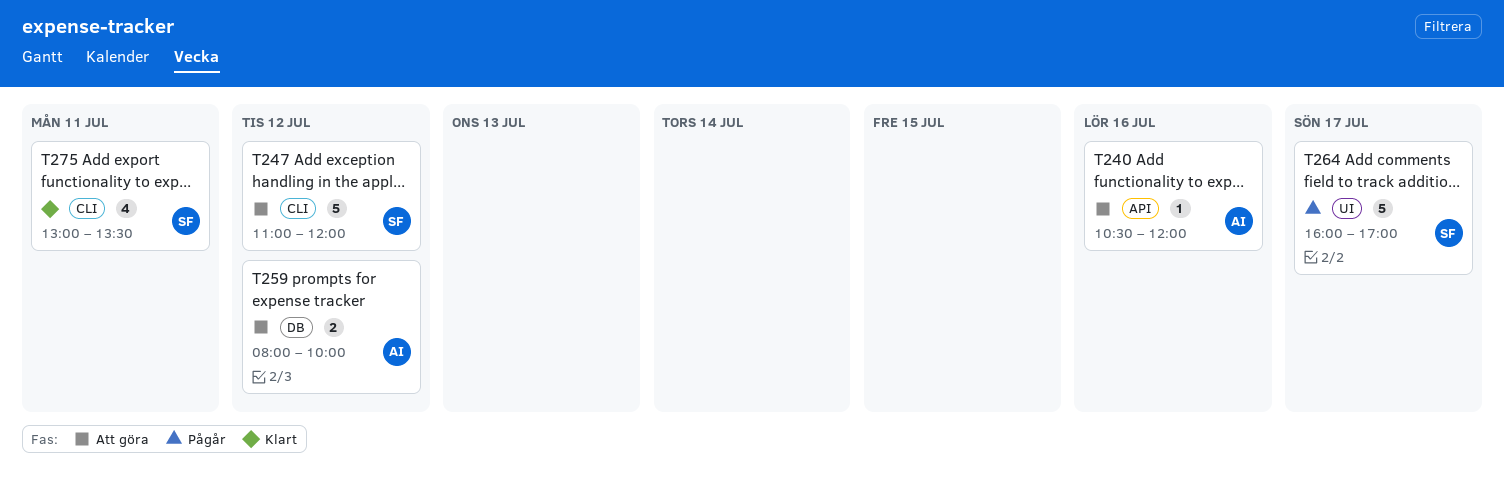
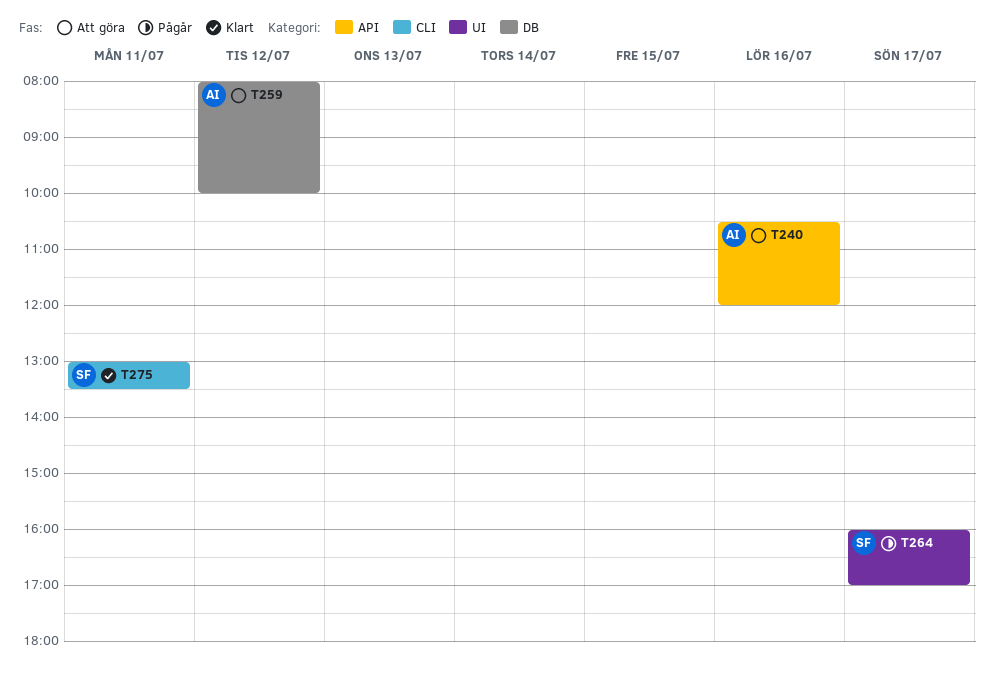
T247: present -> none

